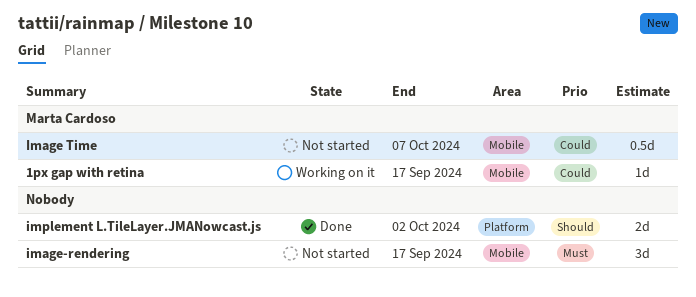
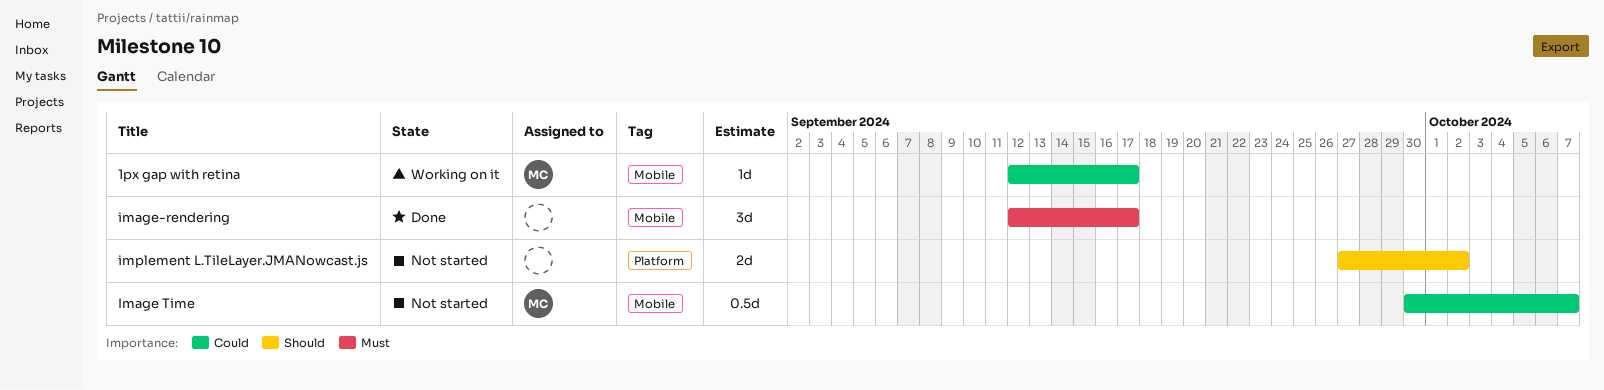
image-rendering, status: Not started -> Done
implement L.TileLayer.JMANowcast.js, status: Done -> Not started

